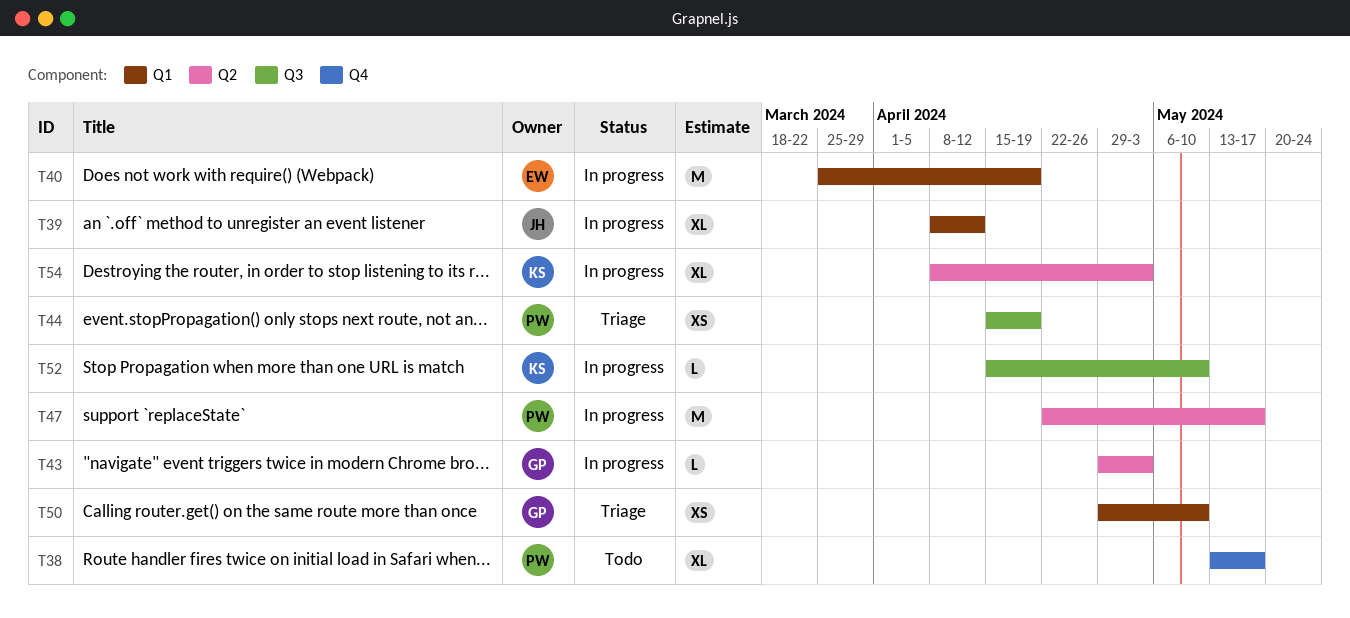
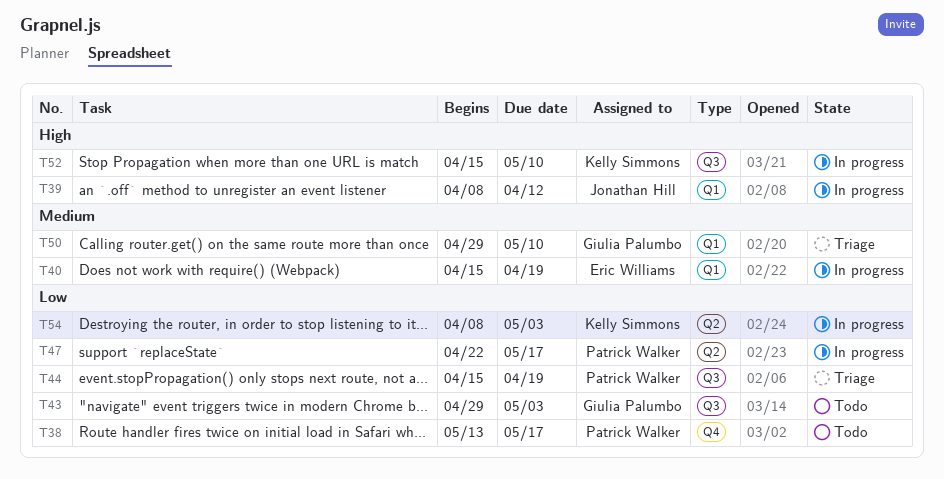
T40, start: Mar 25 -> Apr 15
T43, status: In progress -> Todo
T43, label: Q2 -> Q3

